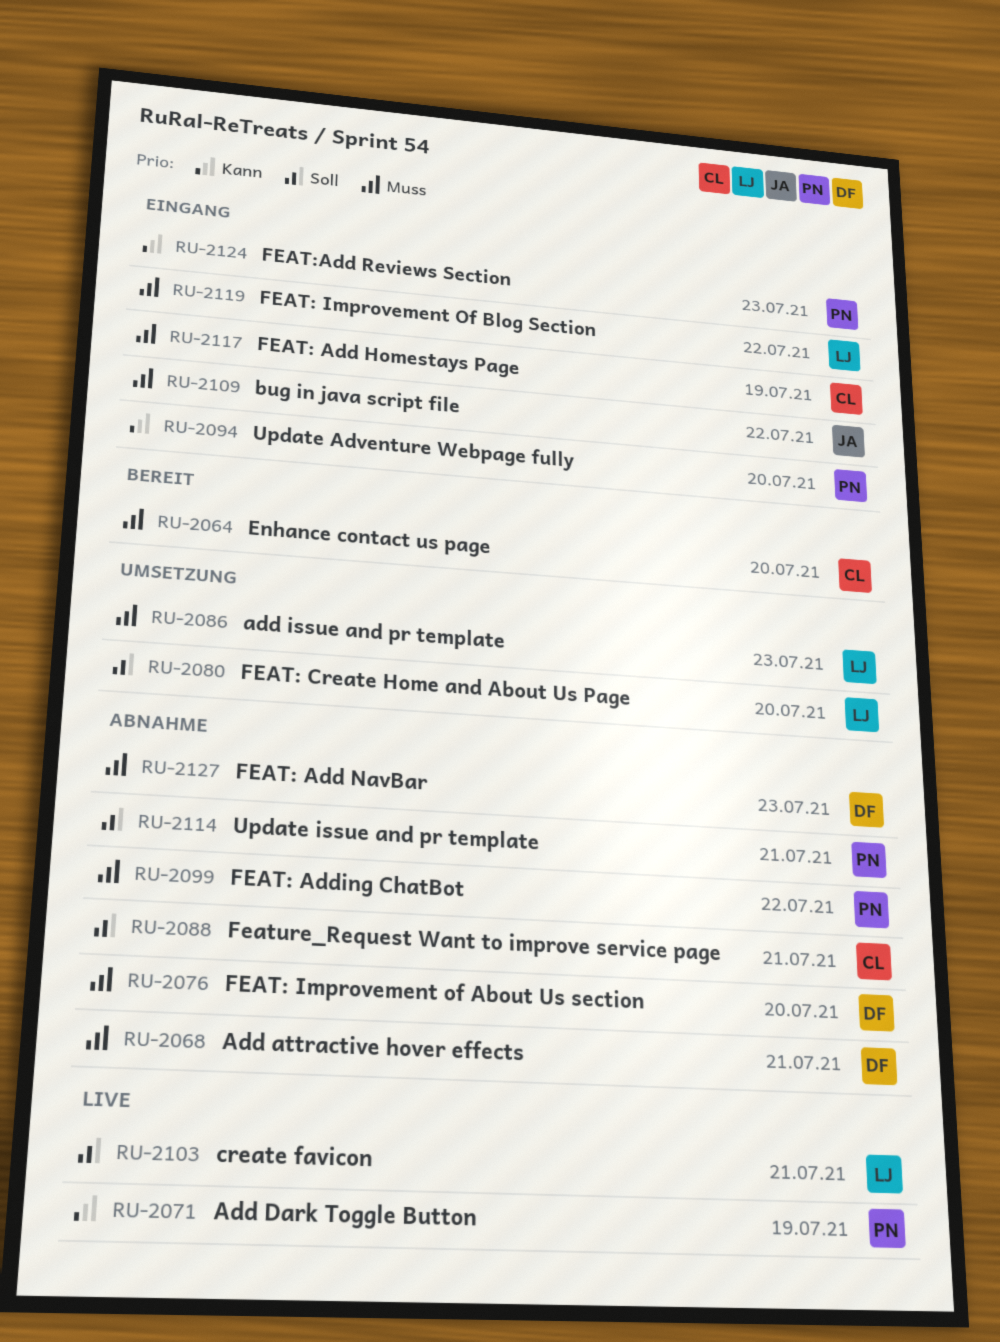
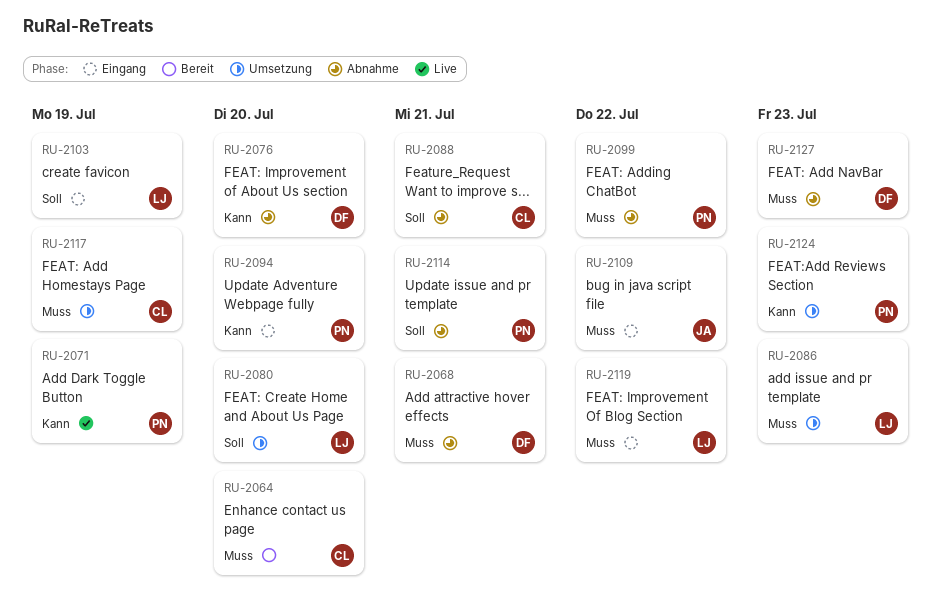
RU-2076, priority: Muss -> Kann
RU-2103, status: Live -> Eingang
RU-2103, due: Jul 21 -> Jul 19
RU-2117, status: Eingang -> Umsetzung
RU-2124, status: Eingang -> Umsetzung

